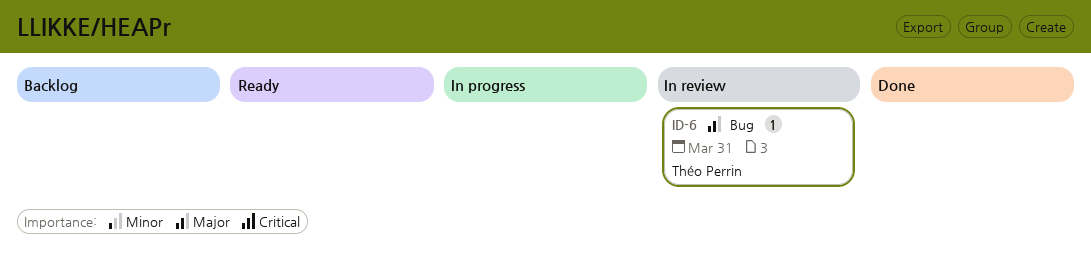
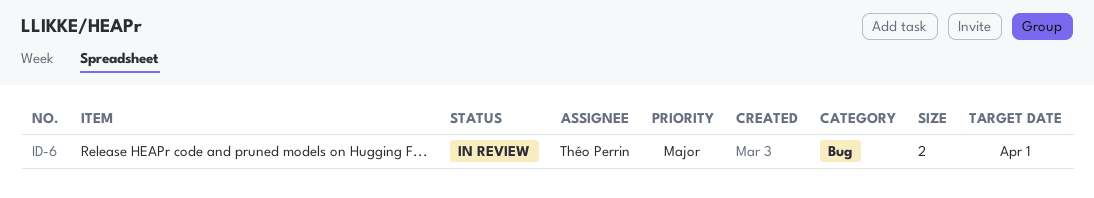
ID-6, estimate: 1 -> 2
ID-6, due: Mar 31 -> Apr 1

